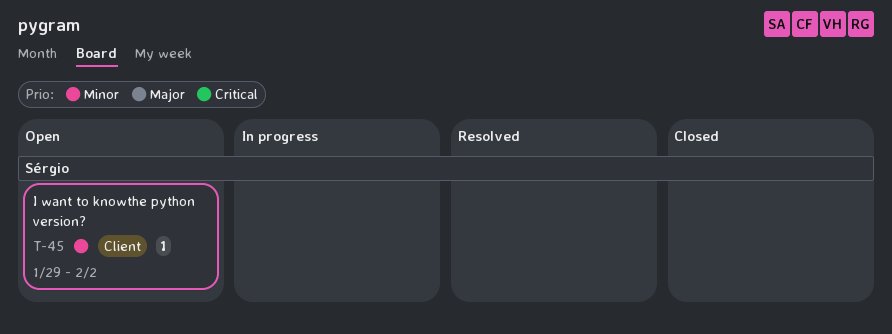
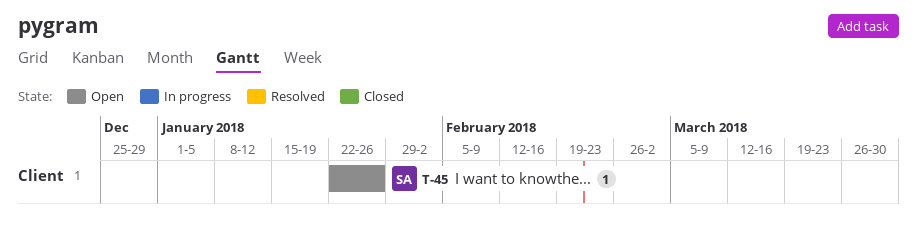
T-45, start: Jan 29 -> Jan 22
T-45, due: Feb 2 -> Jan 26

